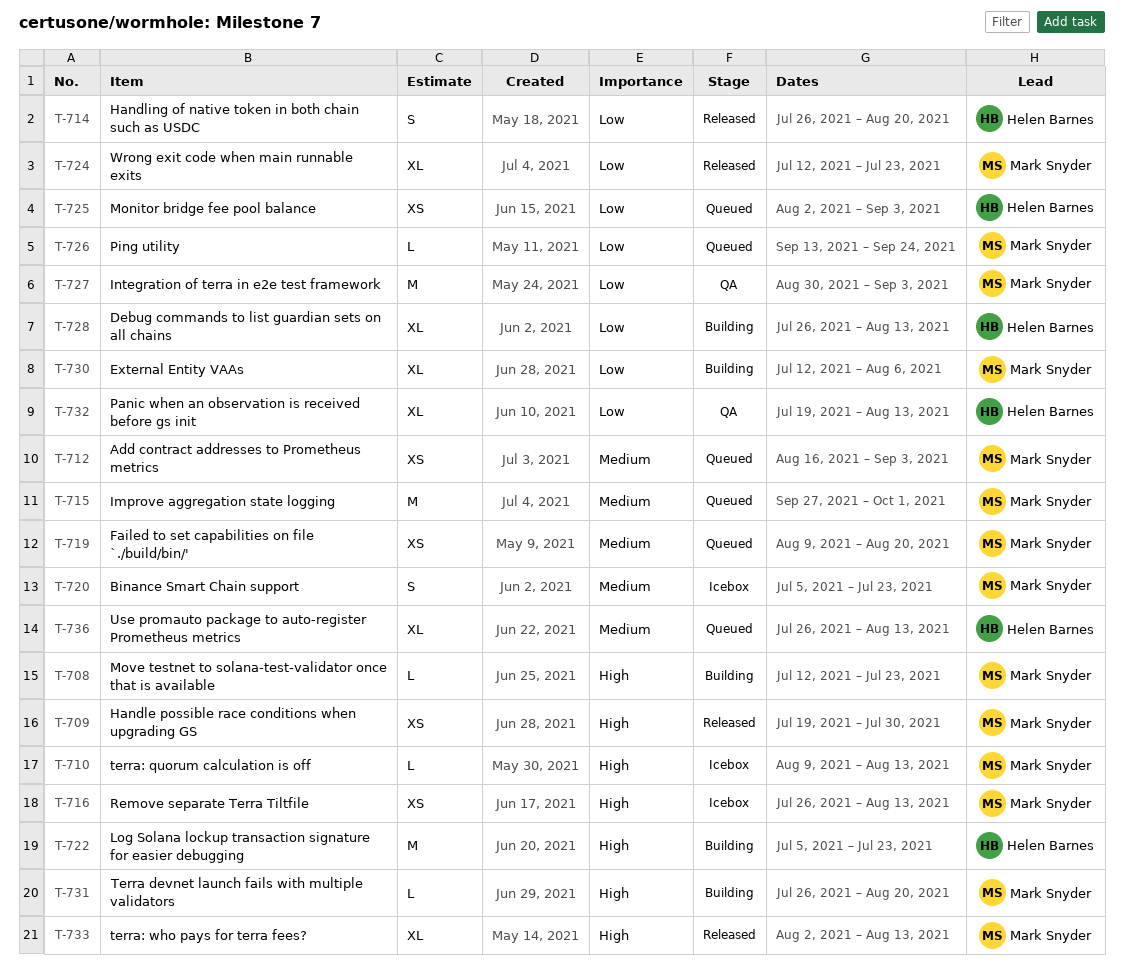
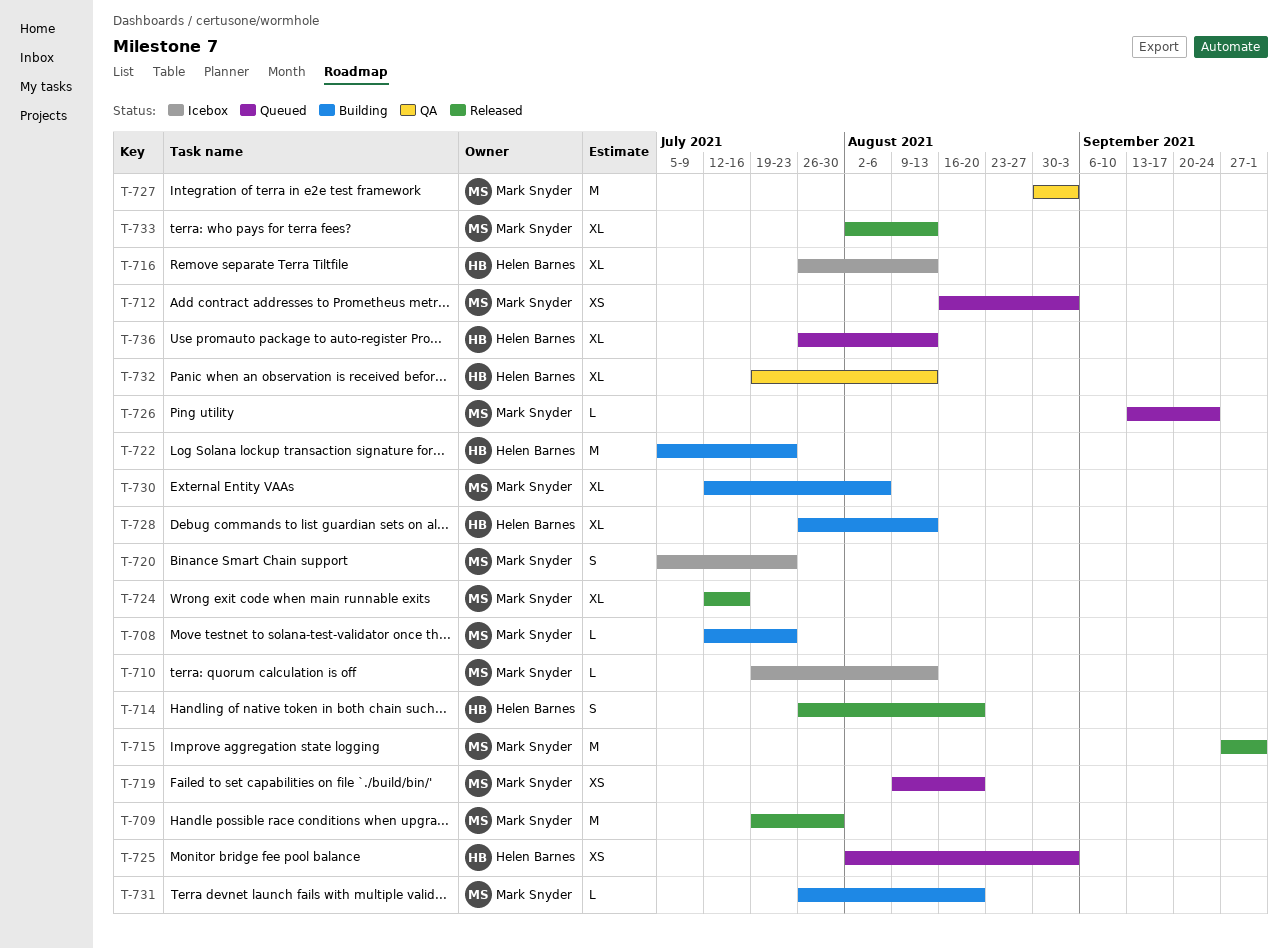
T-709, estimate: XS -> M
T-710, start: Aug 9 -> Jul 19
T-715, status: Queued -> Released
T-716, owner: Mark Snyder -> Helen Barnes
T-716, estimate: XS -> XL
T-724, due: Jul 23 -> Jul 16

